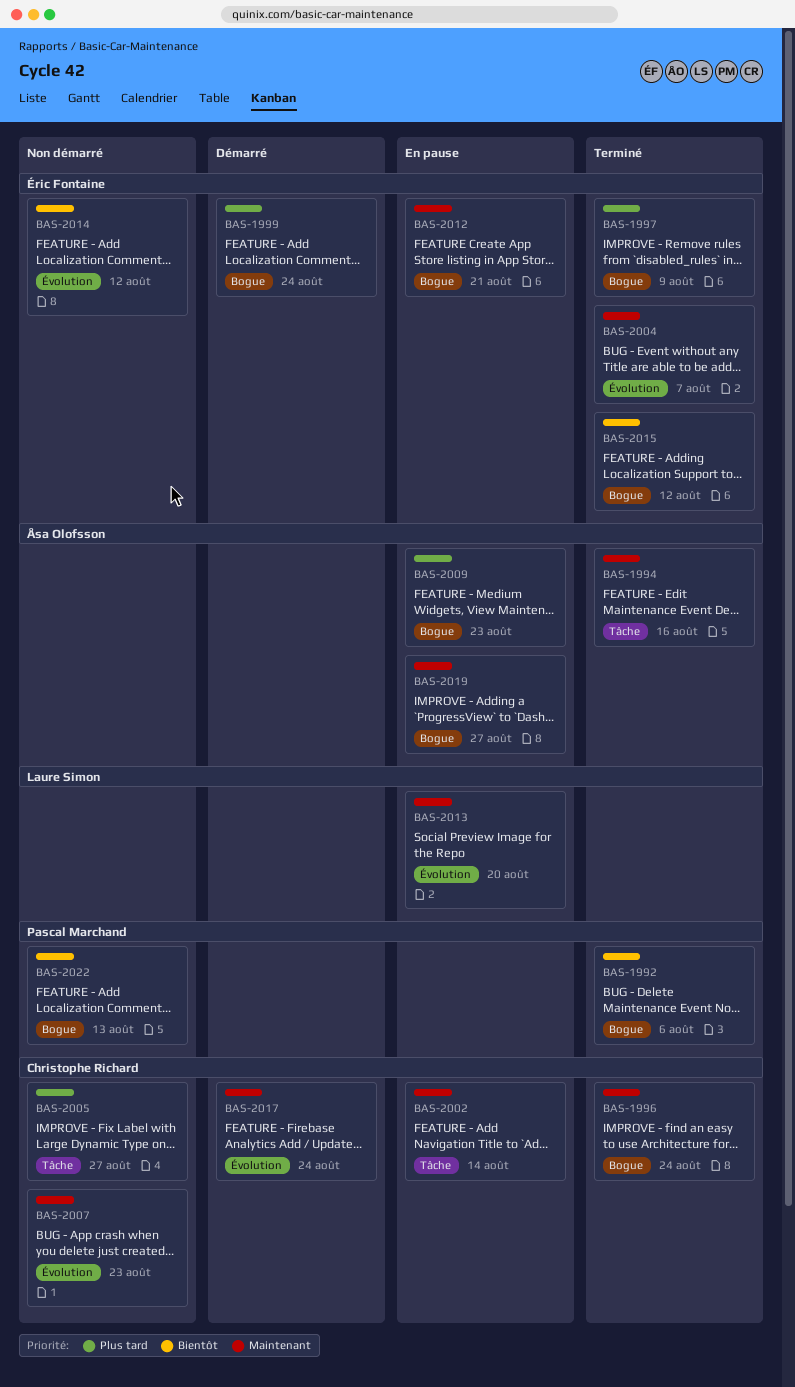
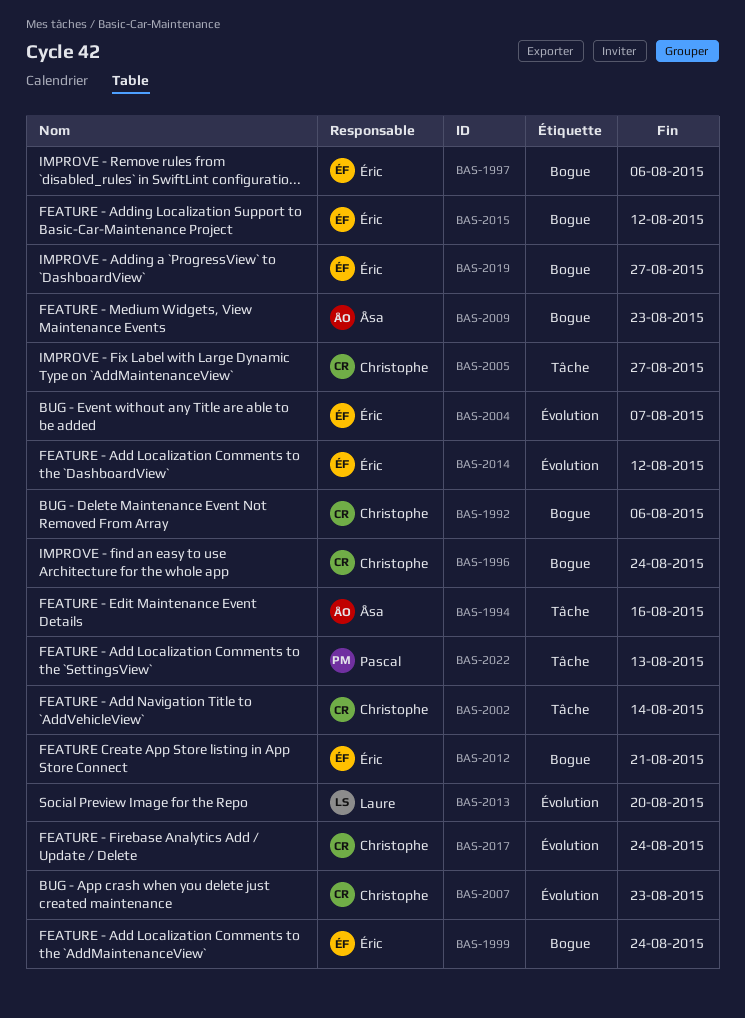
BAS-1992, owner: Pascal Marchand -> Christophe Richard
BAS-1997, due: Aug 9 -> Aug 6
BAS-2019, owner: Åsa Olofsson -> Éric Fontaine
BAS-2022, label: Bogue -> Tâche

